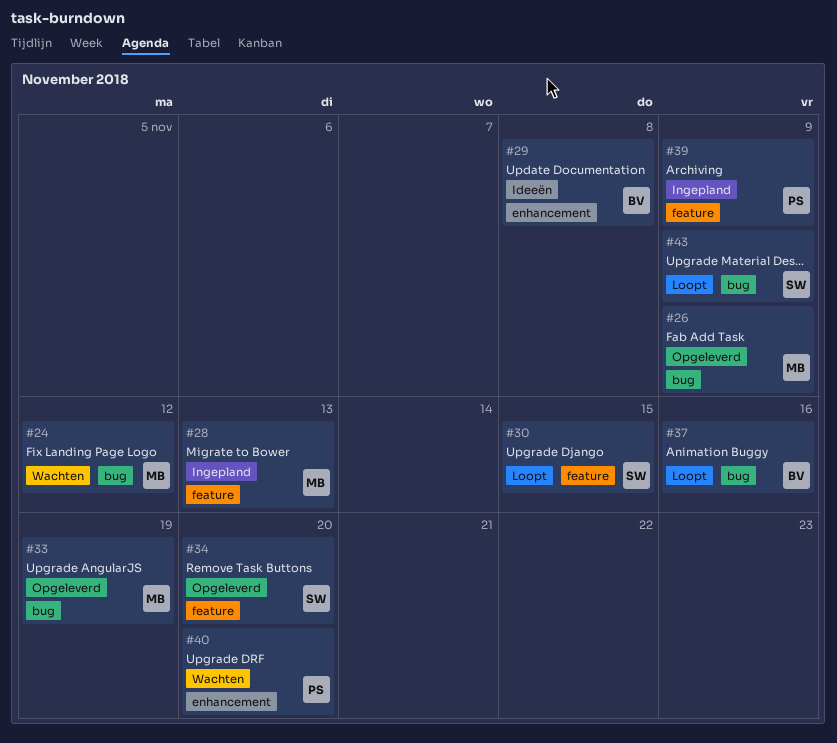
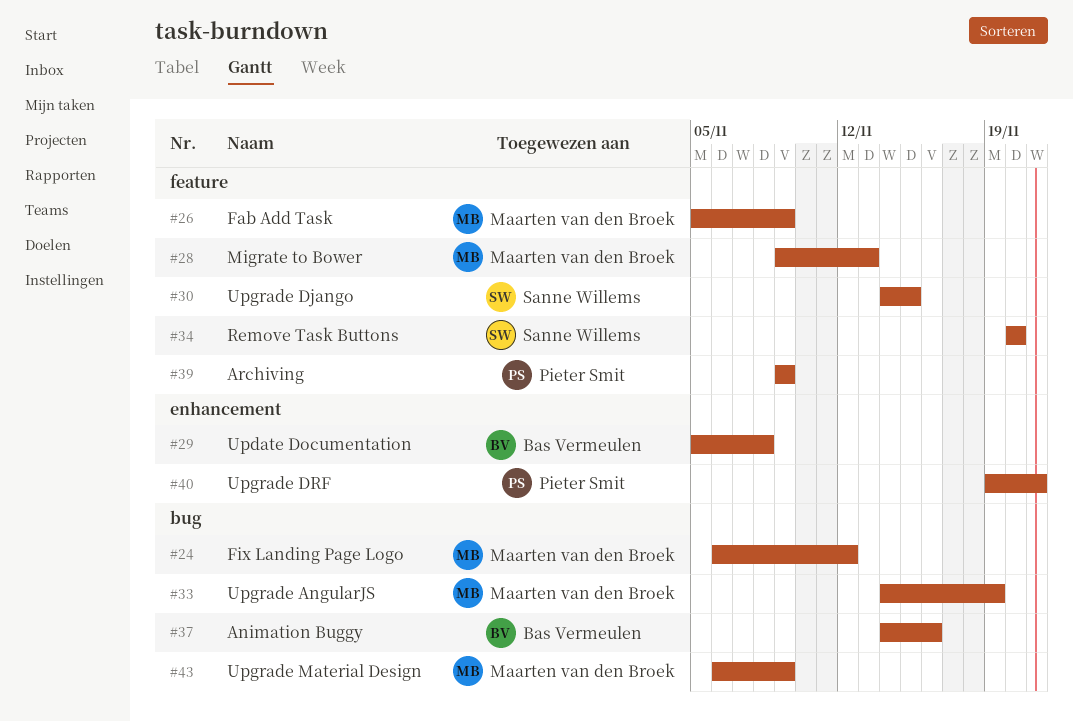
#26, label: bug -> feature
#40, due: Nov 20 -> Nov 21
#43, owner: Sanne Willems -> Maarten van den Broek

